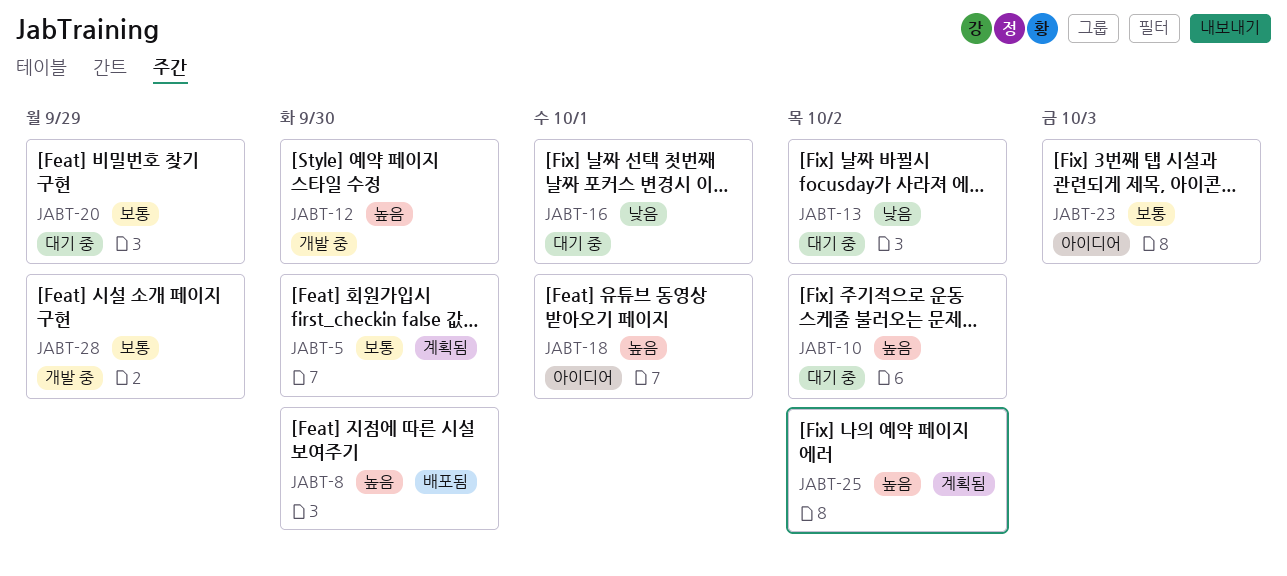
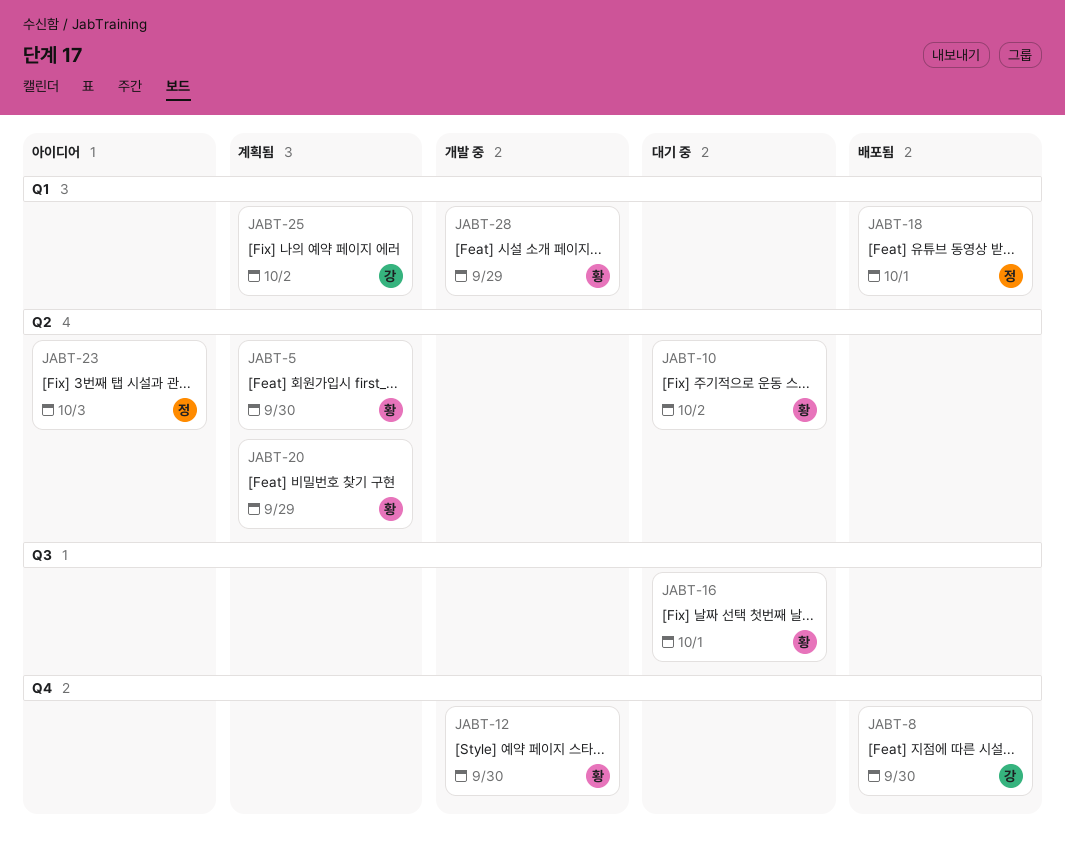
JABT-13: present -> none
JABT-18, status: 아이디어 -> 배포됨
JABT-20, status: 대기 중 -> 계획됨

